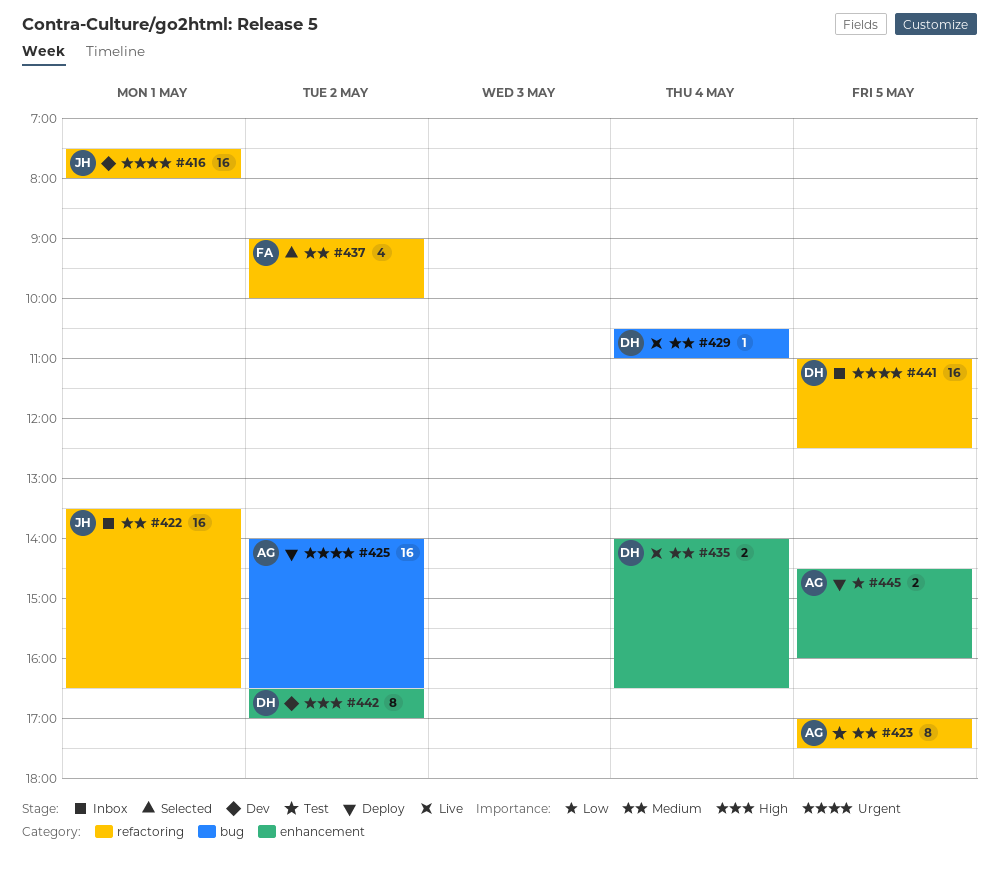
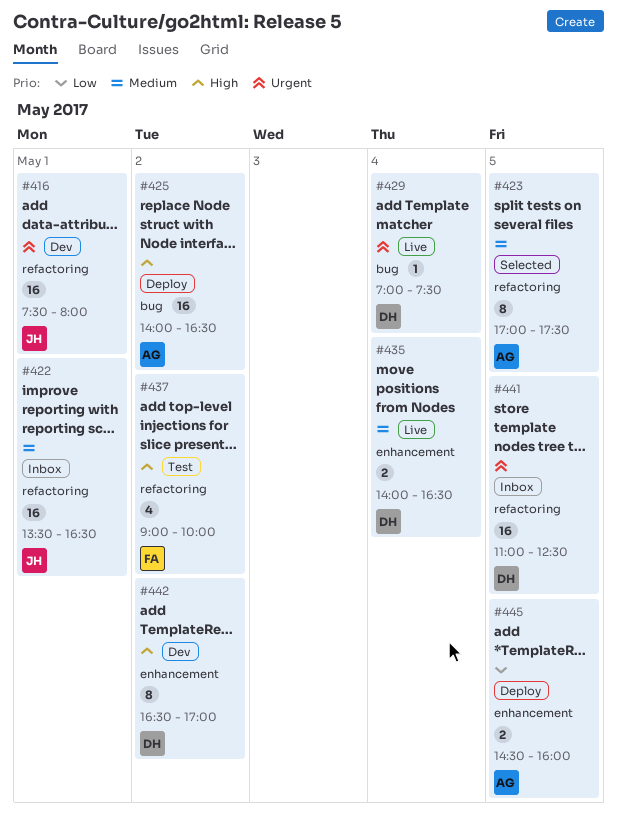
#423, status: Test -> Selected
#425, priority: Urgent -> High
#429, priority: Medium -> Urgent
#429, begins: 10:30 -> 07:00
#429, ends: 11:00 -> 07:30
#437, status: Selected -> Test
#437, priority: Medium -> High

